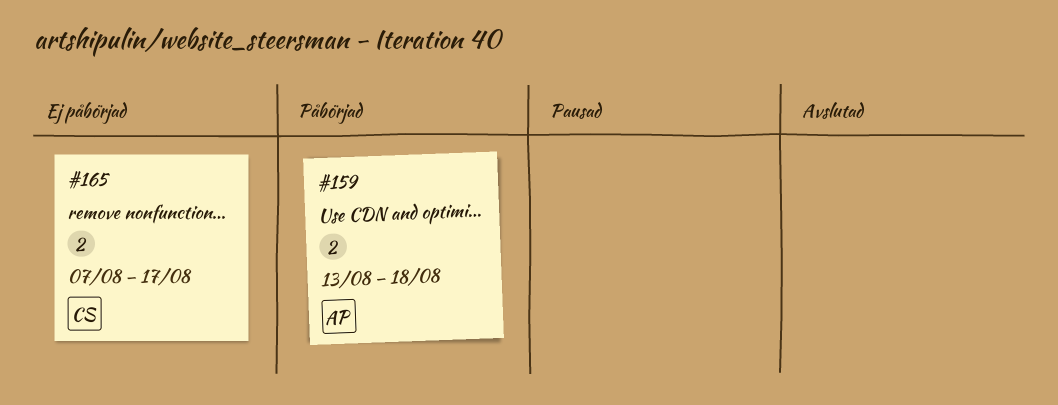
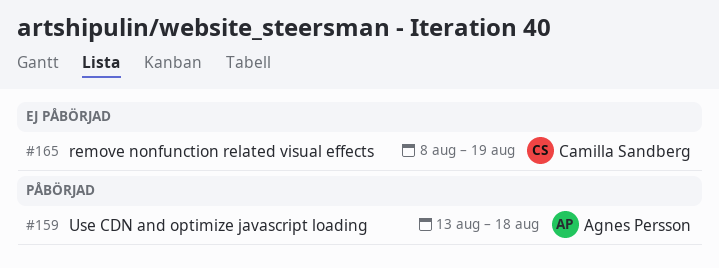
#165, start: Aug 7 -> Aug 8
#165, due: Aug 17 -> Aug 19

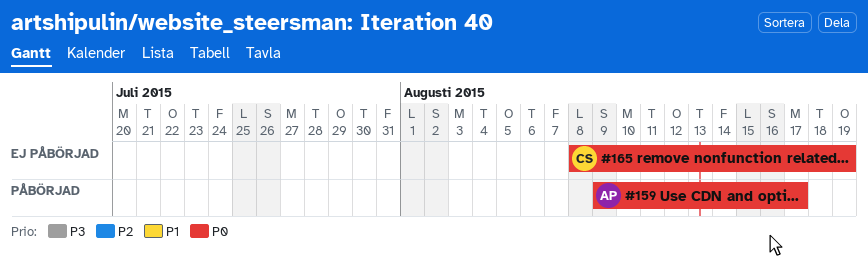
#159, start: Aug 13 -> Aug 9
#159, due: Aug 18 -> Aug 17

